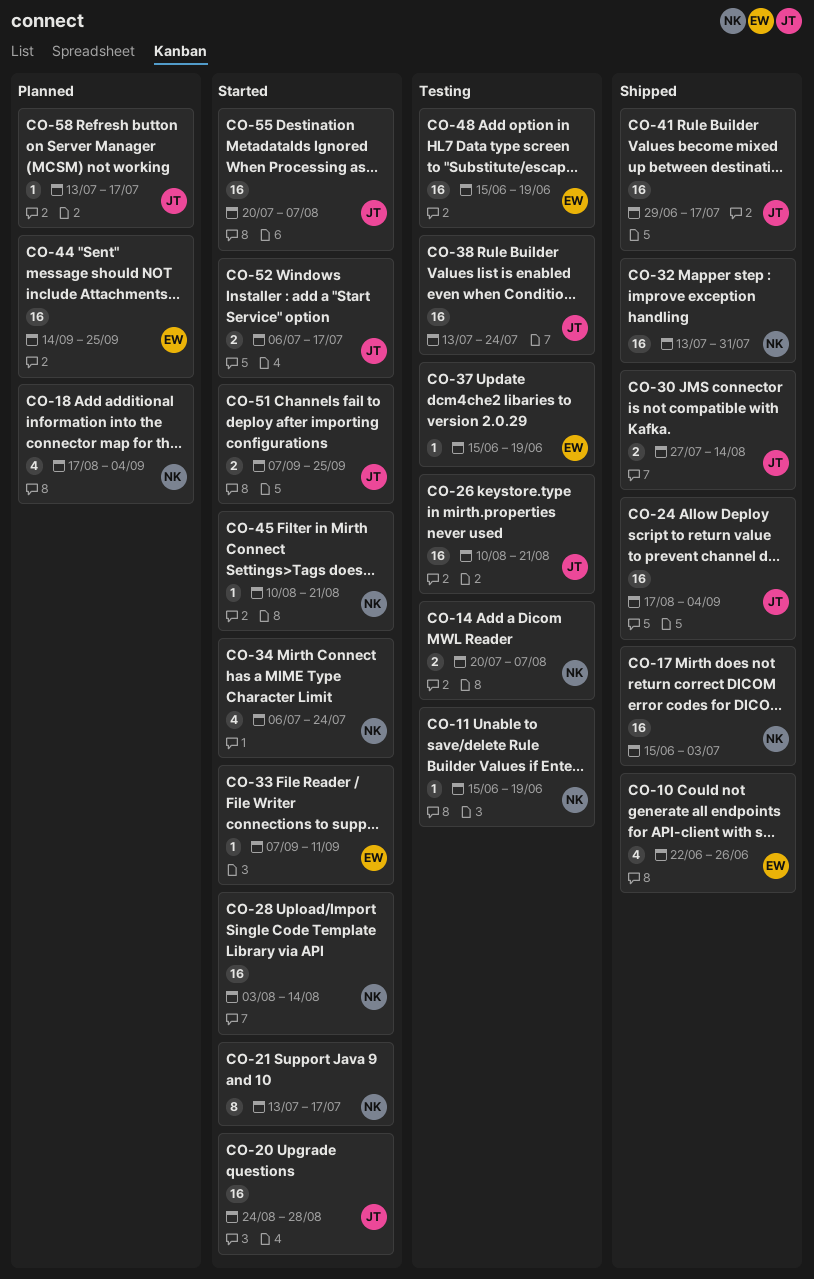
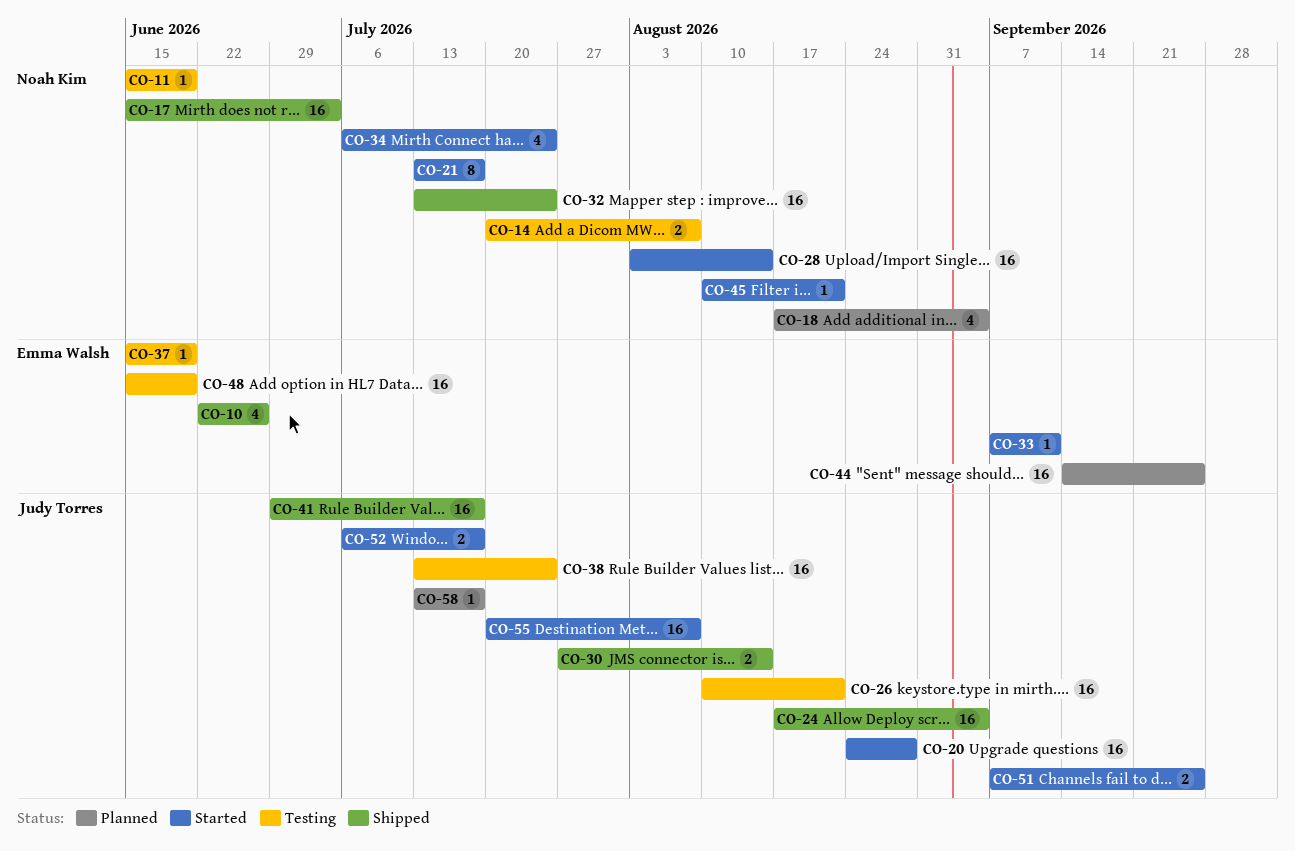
CO-32, due: Jul 31 -> Jul 24

